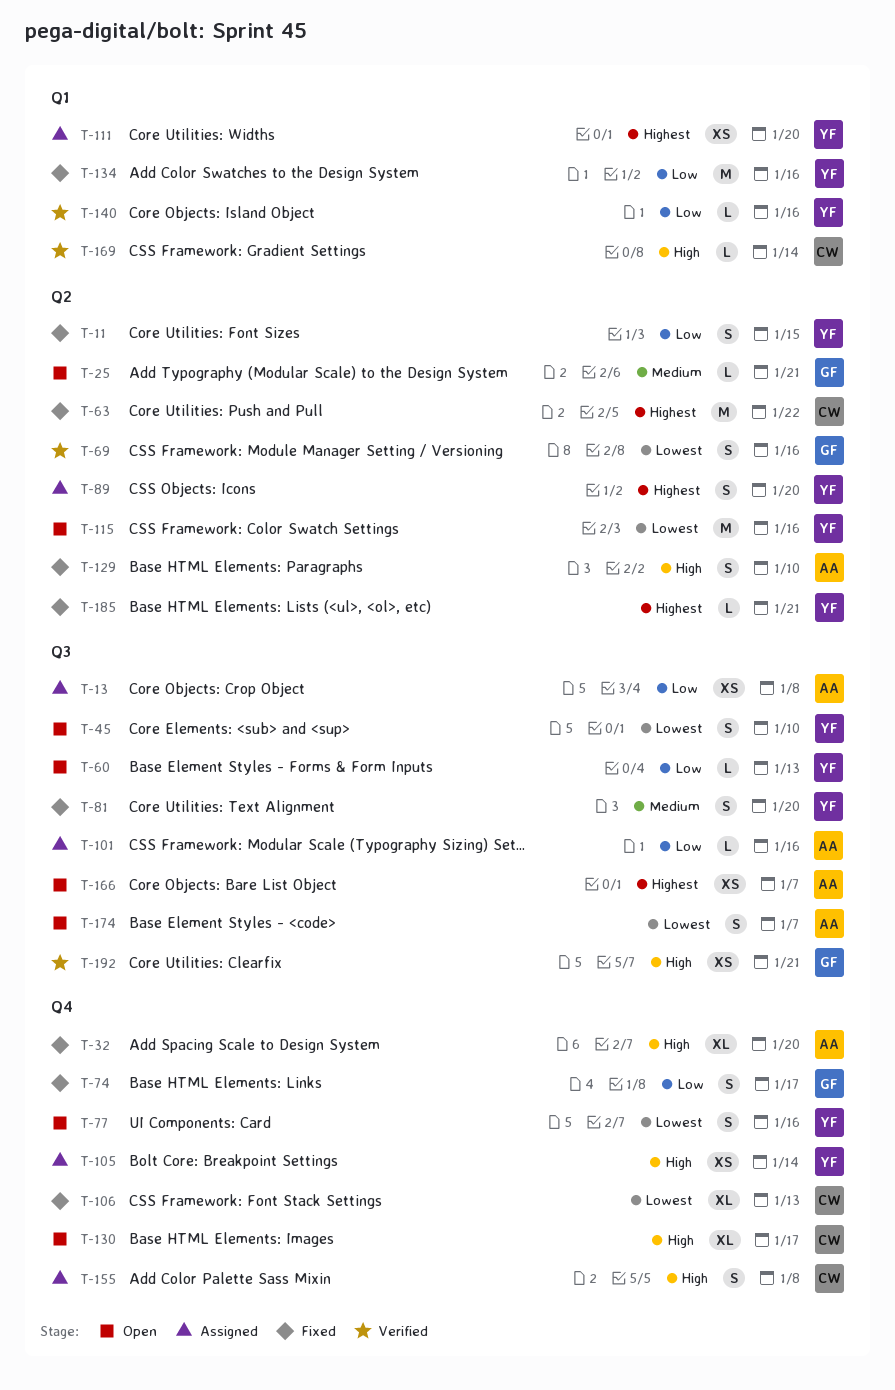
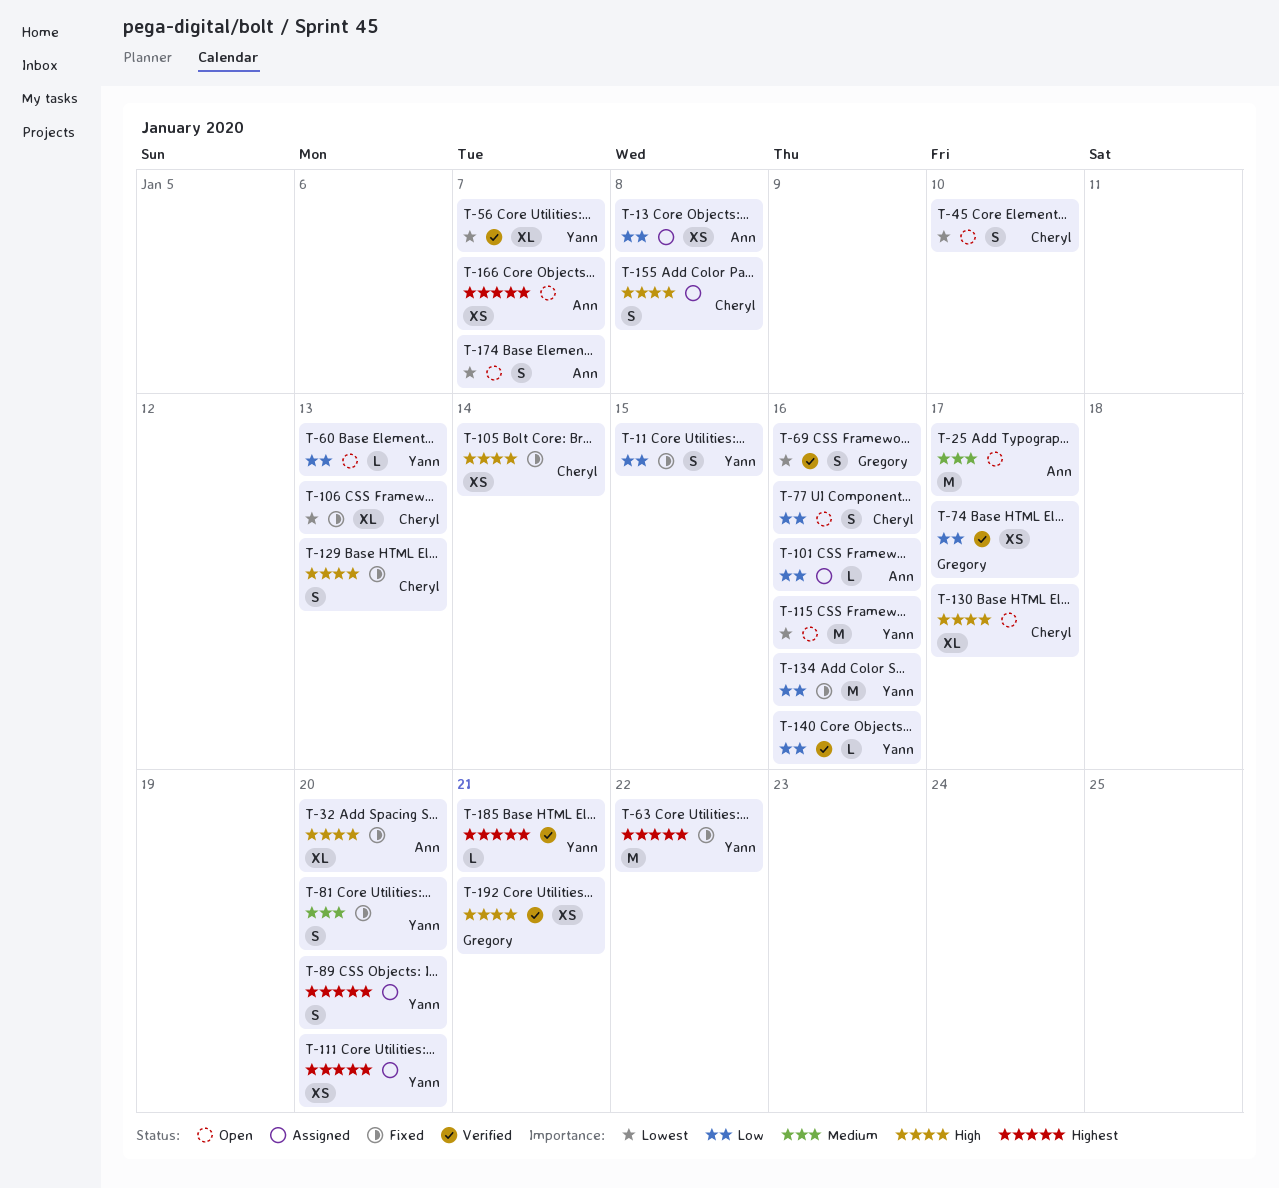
T-25, owner: Gregory -> Ann
T-25, estimate: L -> M
T-25, due: Jan 21 -> Jan 17
T-45, owner: Yann -> Cheryl
T-56: none -> present
T-63, owner: Cheryl -> Yann
T-74, status: Fixed -> Verified
T-74, estimate: S -> XS
T-77, owner: Yann -> Cheryl
T-77, priority: Lowest -> Low
T-105, status: Assigned -> Fixed
T-105, owner: Yann -> Cheryl
T-129, owner: Ann -> Cheryl
T-129, due: Jan 10 -> Jan 13
T-169: present -> none
T-185, status: Fixed -> Verified

